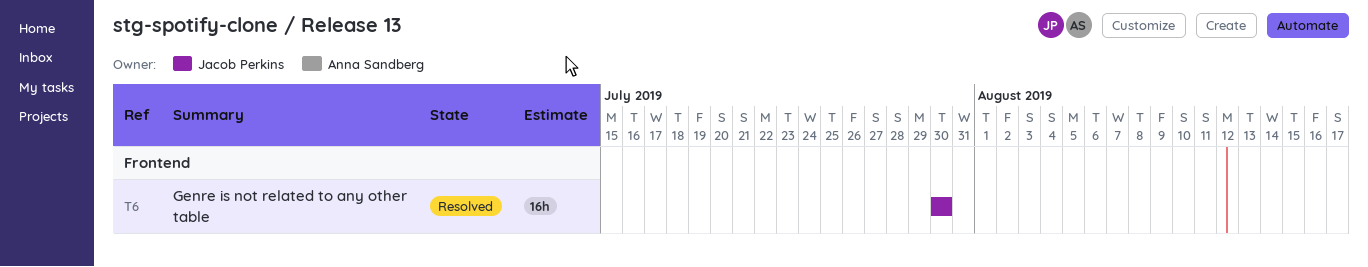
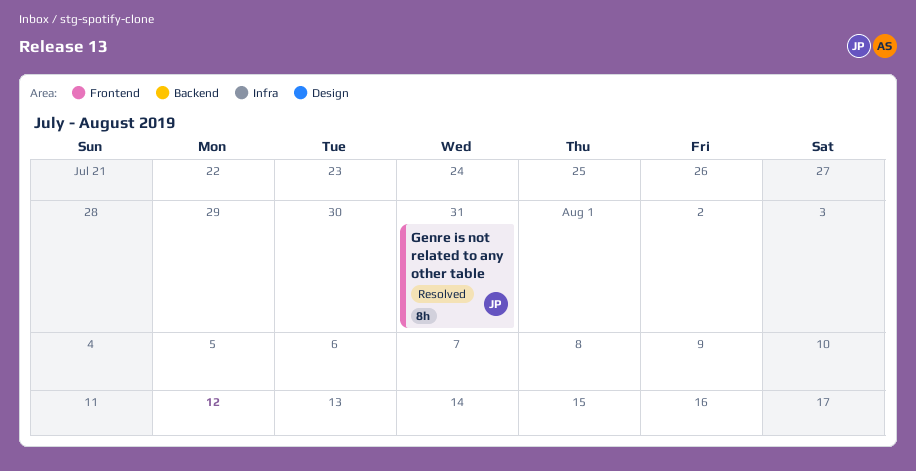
Genre is not related to any other table, estimate: 16h -> 8h
Genre is not related to any other table, due: Jul 30 -> Jul 31

